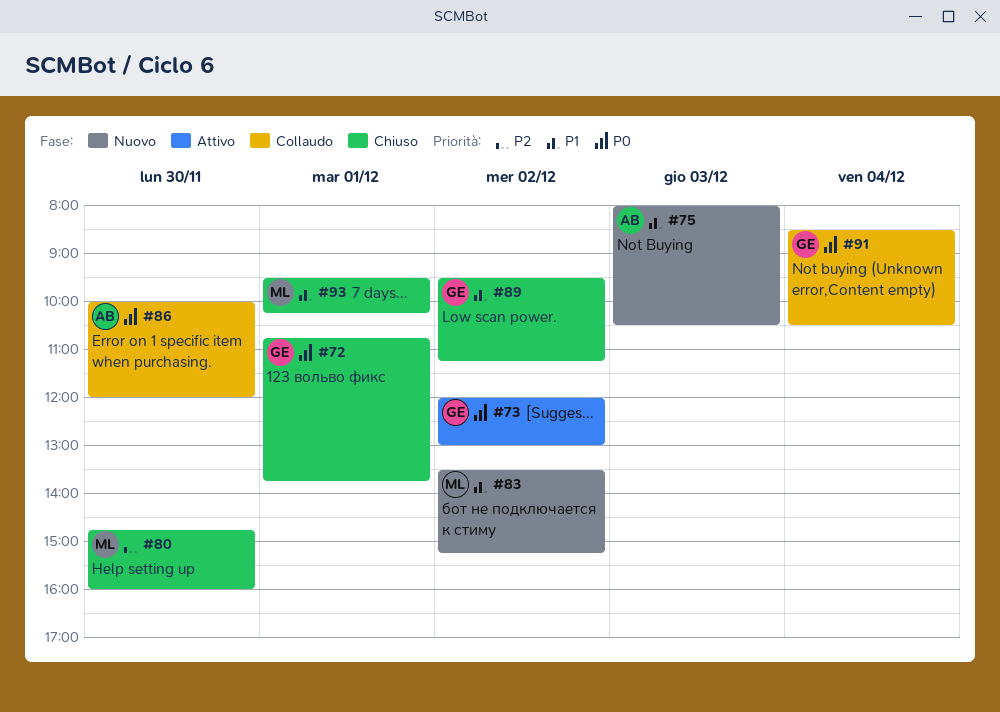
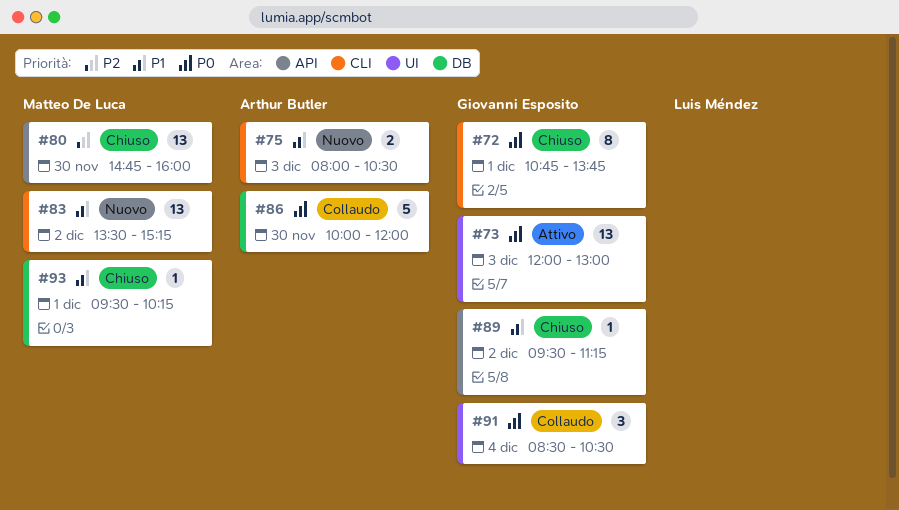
#73, day: Dec 2 -> Dec 3

